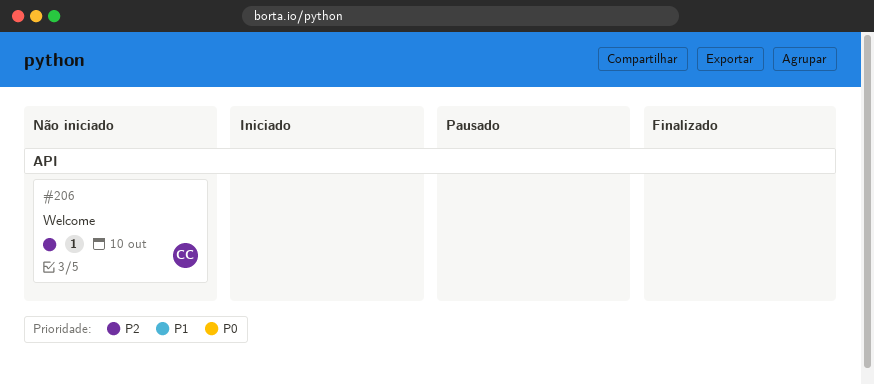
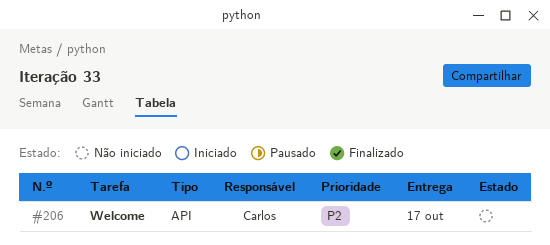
#206, due: Oct 10 -> Oct 17

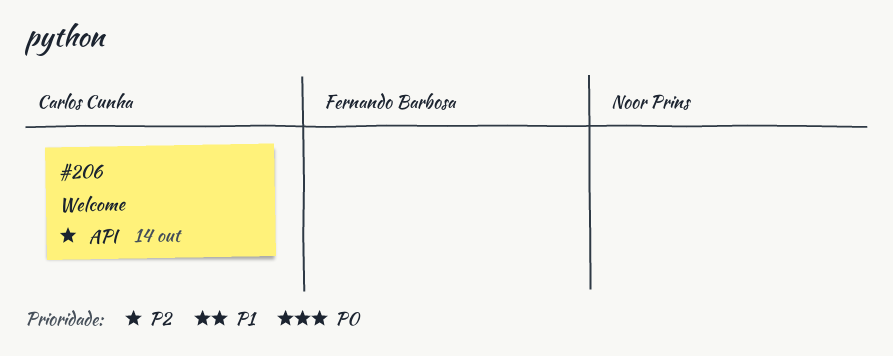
#206, due: Oct 17 -> Oct 14

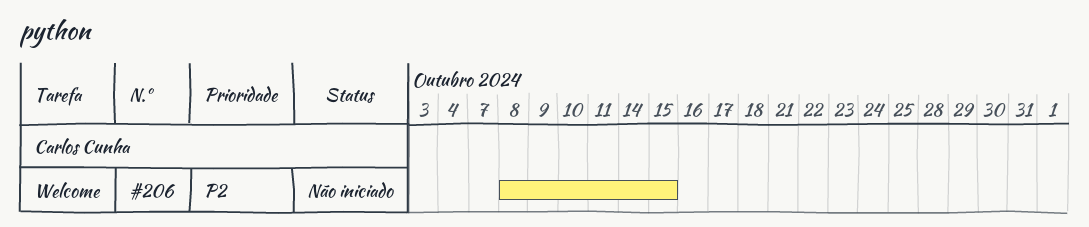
#206, due: Oct 14 -> Oct 15

